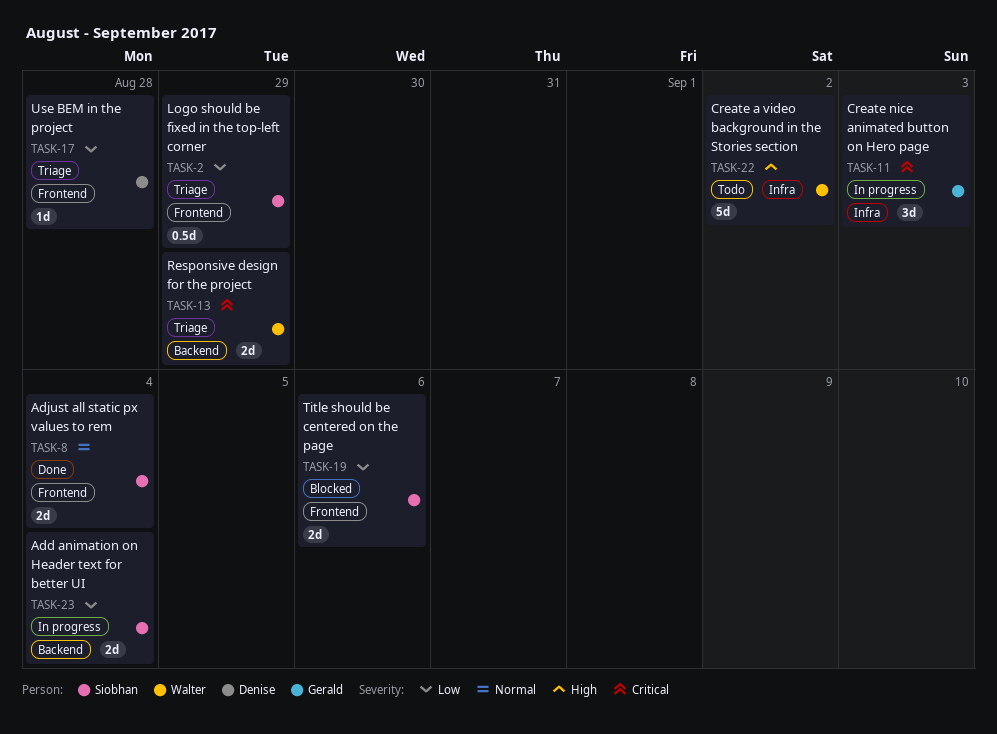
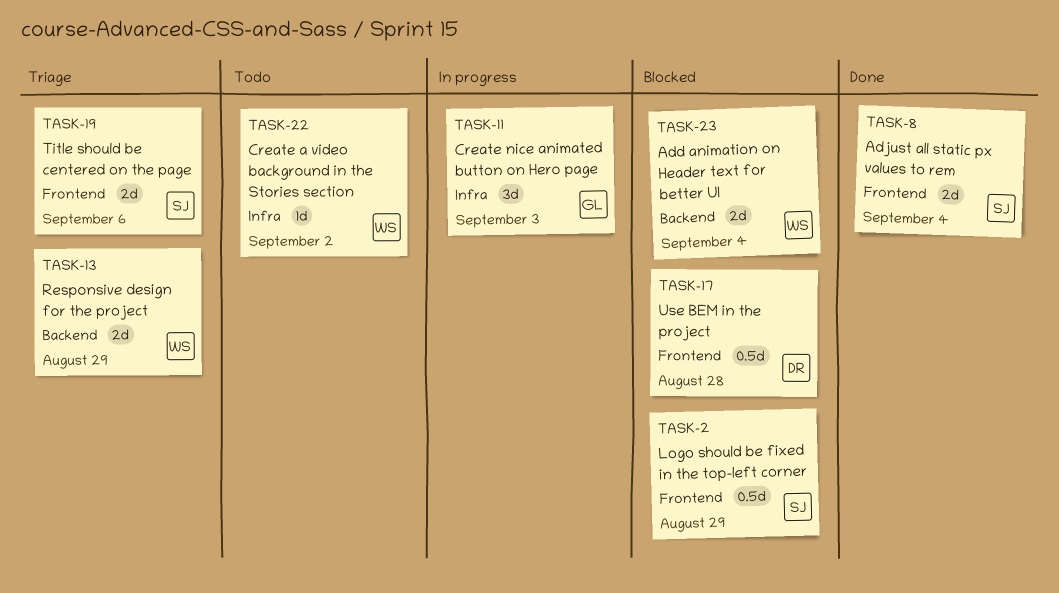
TASK-2, status: Triage -> Blocked
TASK-17, status: Triage -> Blocked
TASK-17, estimate: 1d -> 0.5d
TASK-19, status: Blocked -> Triage
TASK-22, estimate: 5d -> 1d
TASK-23, status: In progress -> Blocked
TASK-23, owner: Siobhan -> Walter

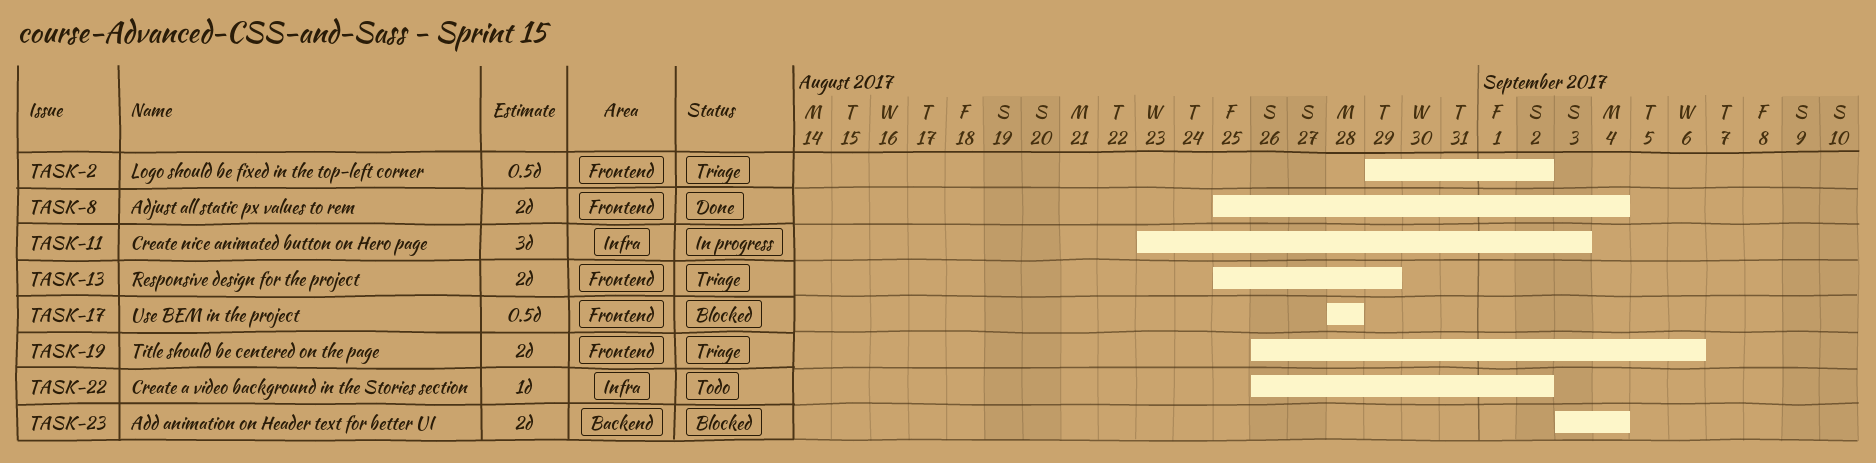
TASK-2, status: Blocked -> Triage
TASK-2, due: Aug 29 -> Sep 2
TASK-13, label: Backend -> Frontend

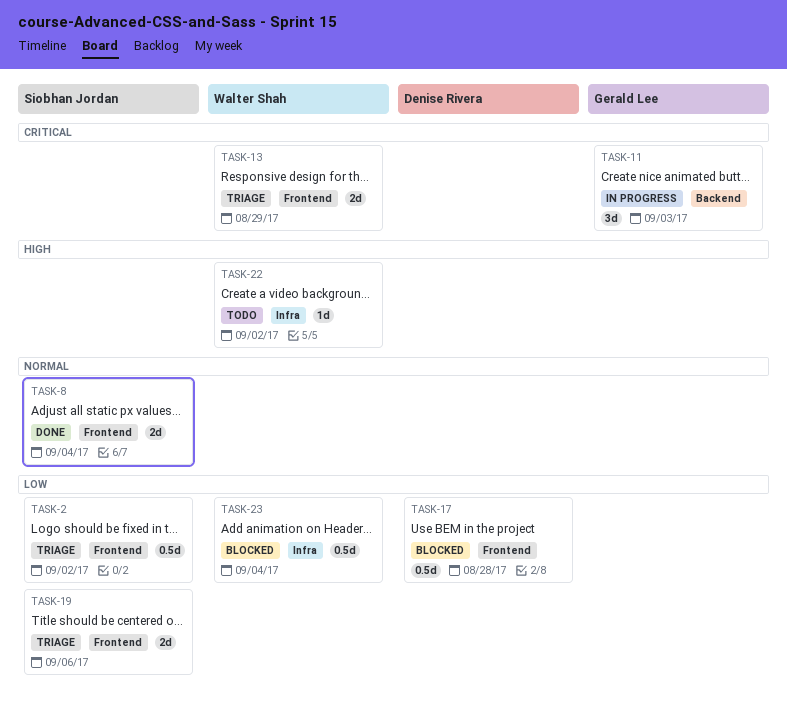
TASK-11, label: Infra -> Backend
TASK-23, label: Backend -> Infra
TASK-23, estimate: 2d -> 0.5d

